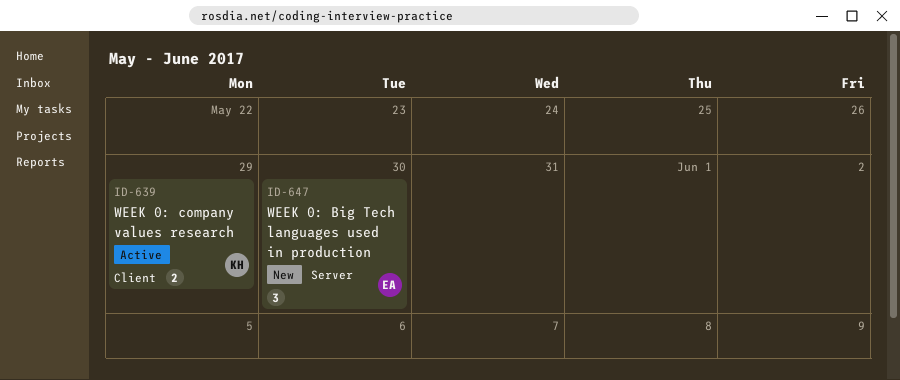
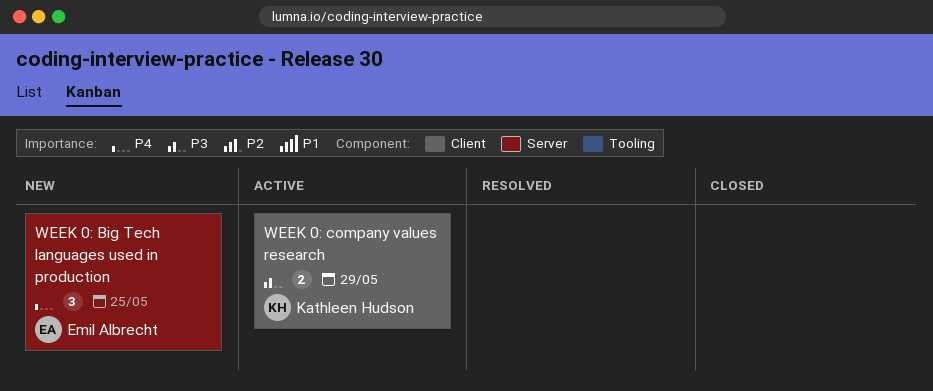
WEEK 0: Big Tech languages used in production, due: May 30 -> May 25

